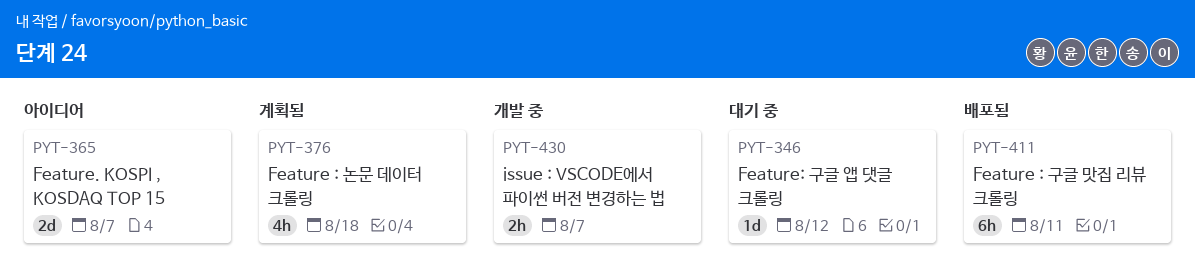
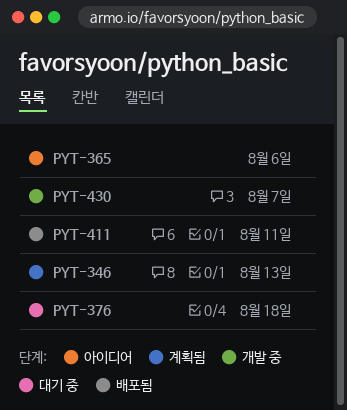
PYT-346, status: 대기 중 -> 계획됨
PYT-346, due: Aug 12 -> Aug 13
PYT-365, due: Aug 7 -> Aug 6
PYT-376, status: 계획됨 -> 대기 중

